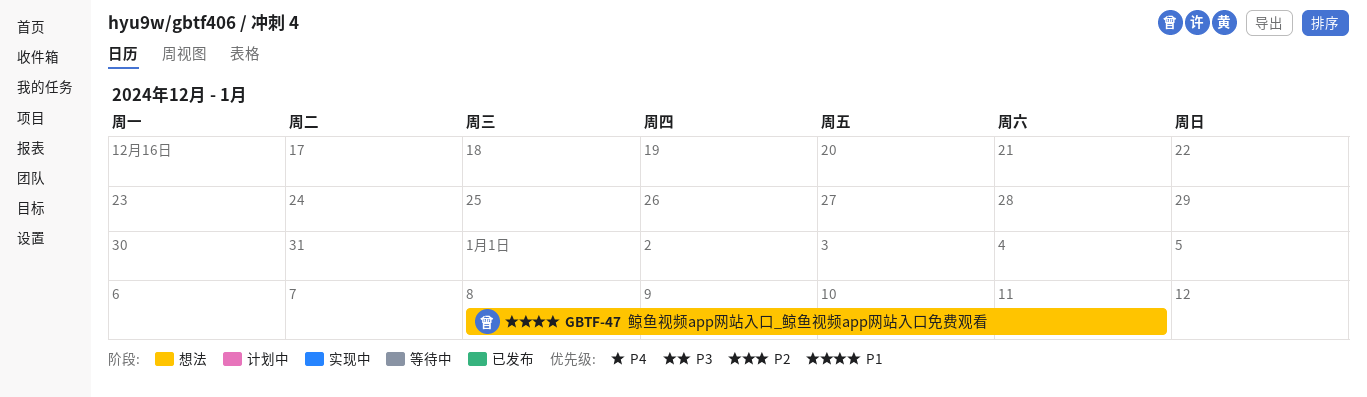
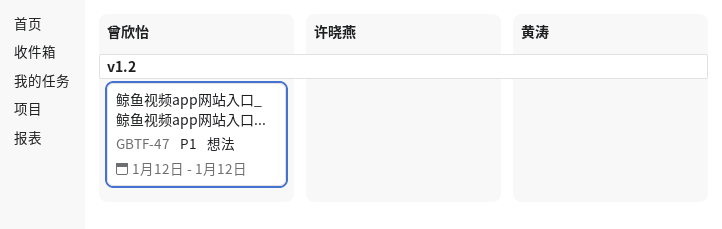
GBTF-47, start: Jan 8 -> Jan 12
GBTF-47, due: Jan 11 -> Jan 12

